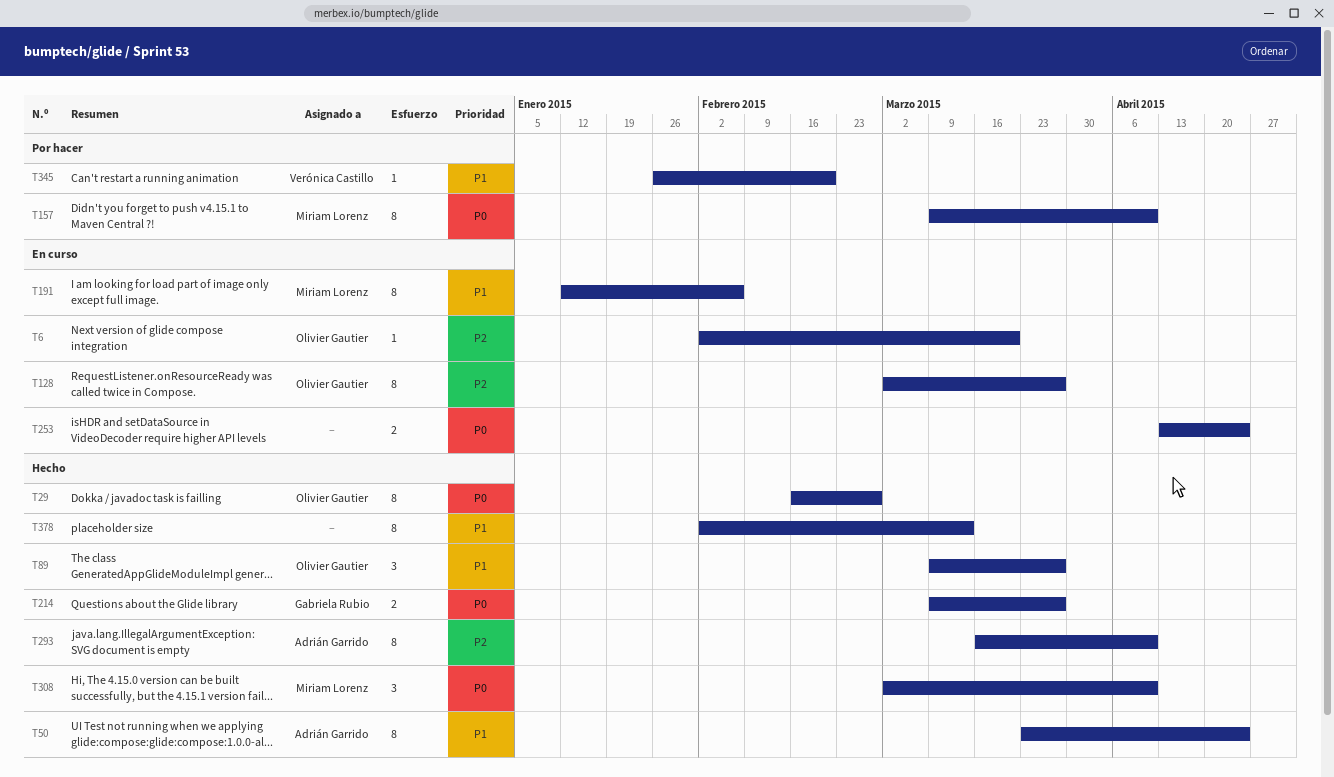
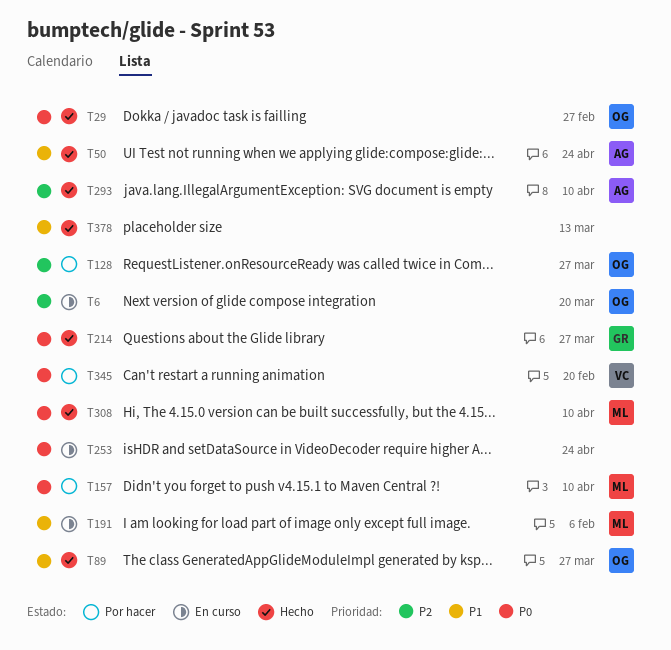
T128, status: En curso -> Por hacer
T345, priority: P1 -> P0

